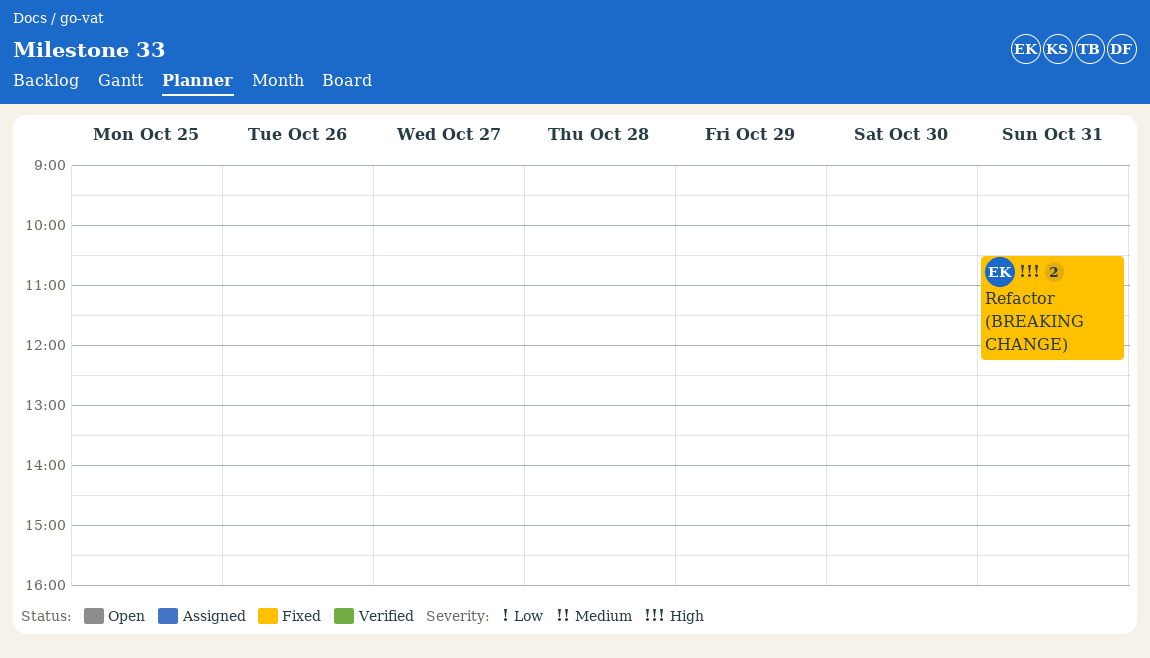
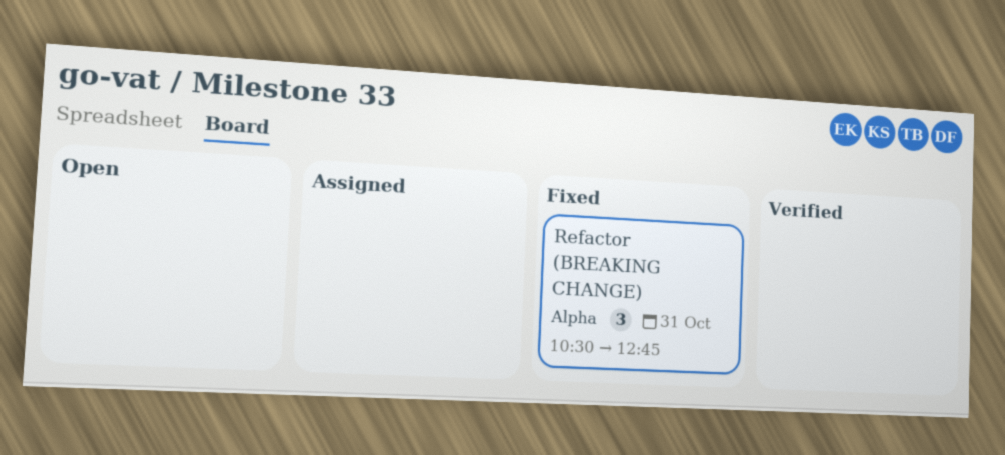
Refactor (BREAKING CHANGE), estimate: 2 -> 3
Refactor (BREAKING CHANGE), ends: 12:15 -> 12:45

